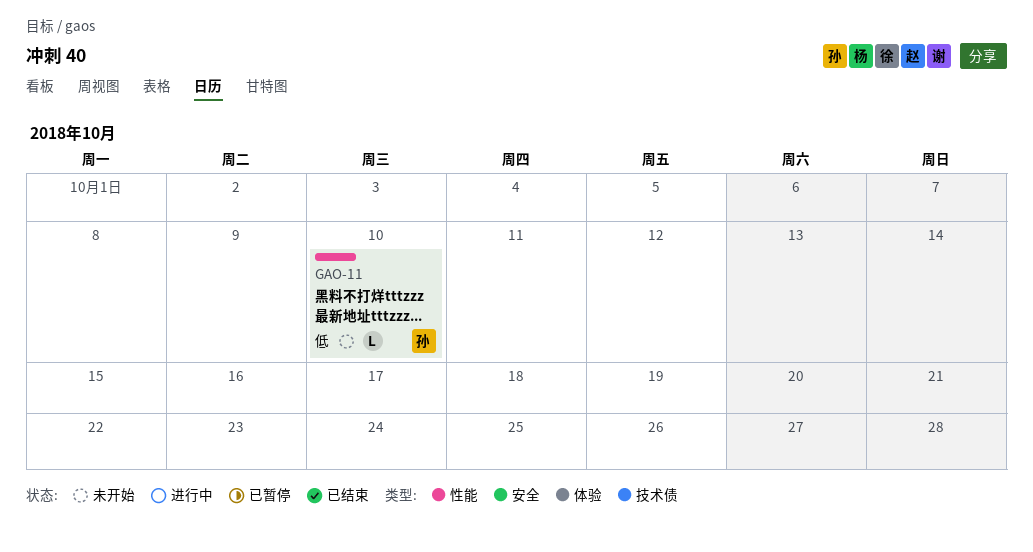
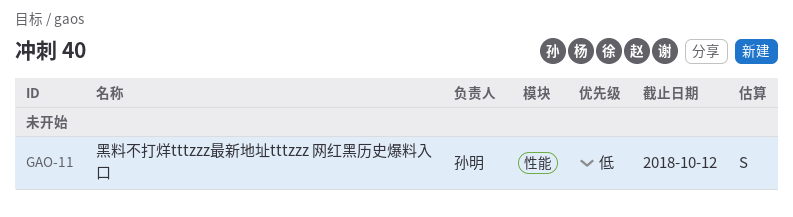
GAO-11, estimate: L -> S
GAO-11, due: Oct 10 -> Oct 12

